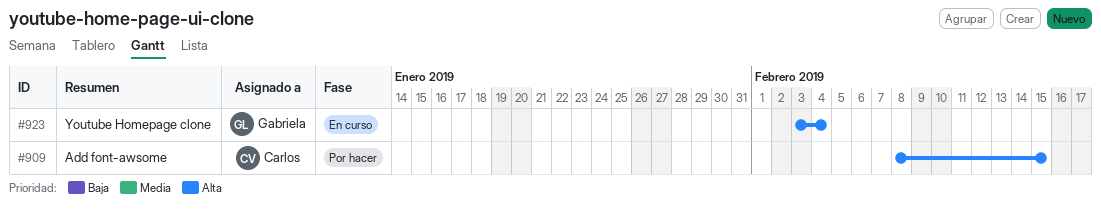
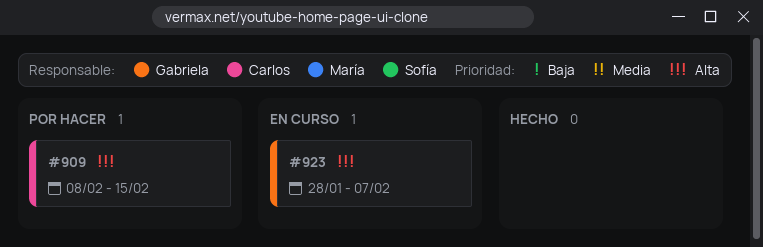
#923, start: Feb 3 -> Jan 28
#923, due: Feb 4 -> Feb 7

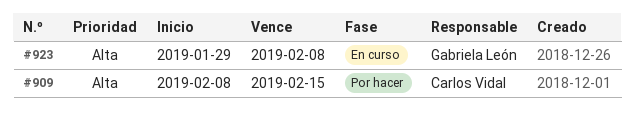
#923, start: Jan 28 -> Jan 29
#923, due: Feb 7 -> Feb 8

